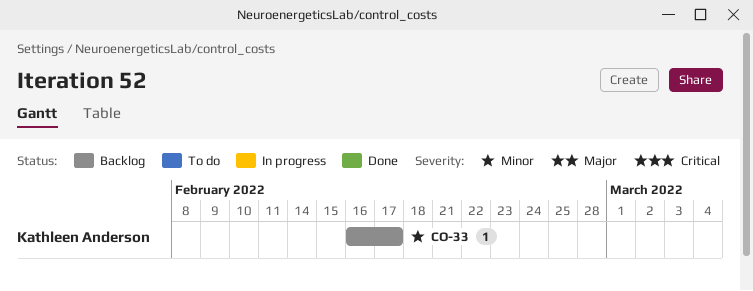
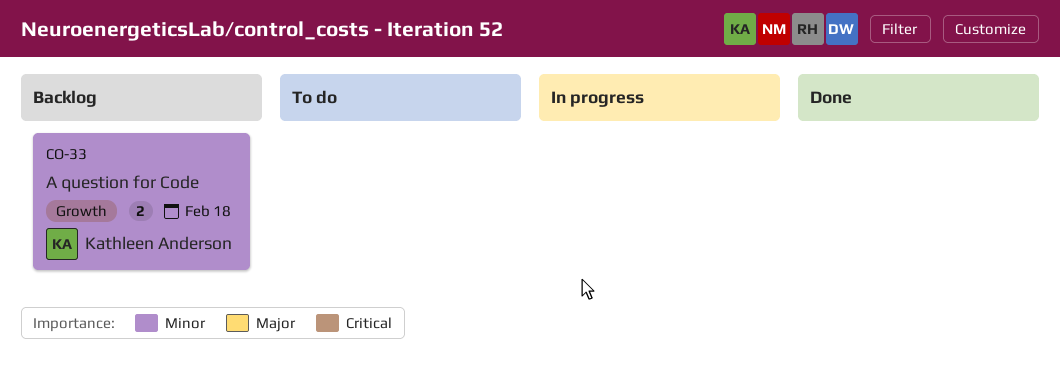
CO-33, estimate: 1 -> 2
CO-33, due: Feb 17 -> Feb 18

